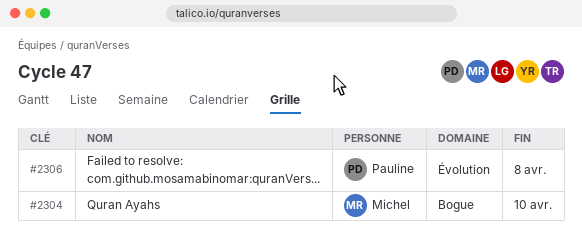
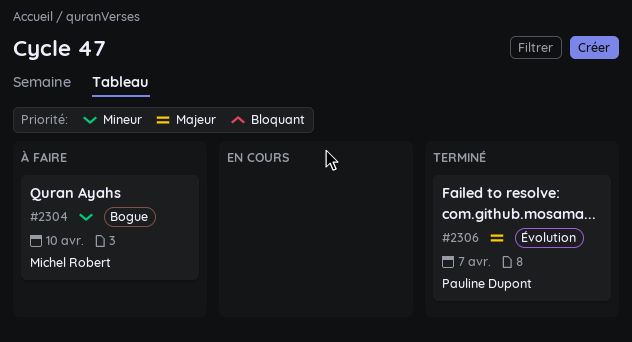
#2306, due: Apr 8 -> Apr 7

